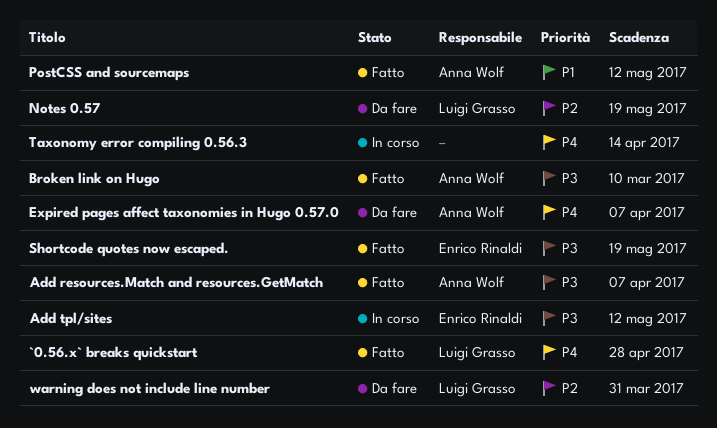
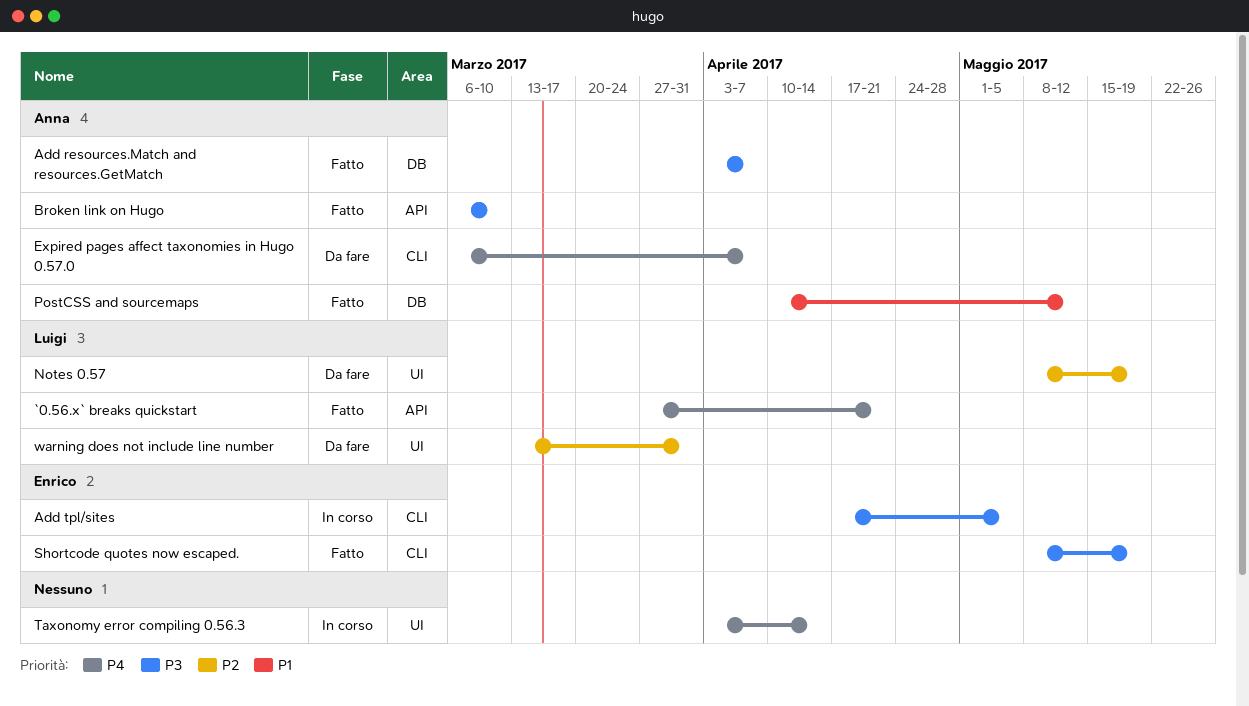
`0.56.x` breaks quickstart, due: Apr 28 -> Apr 21
Add tpl/sites, due: May 12 -> May 5

